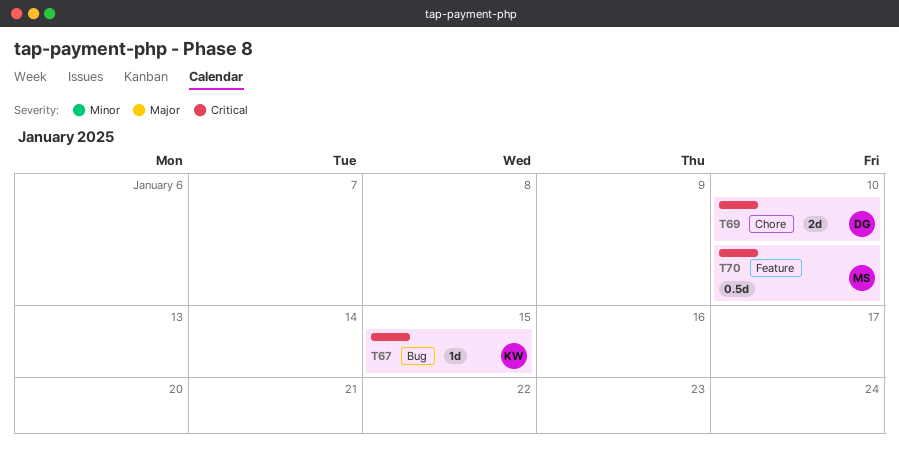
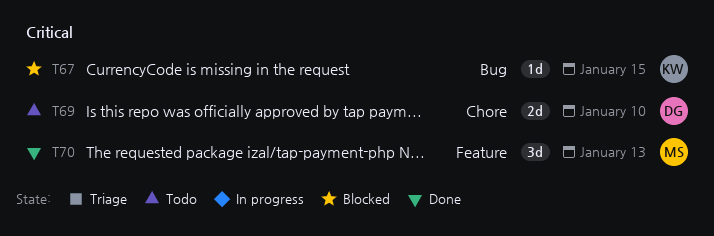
T70, estimate: 0.5d -> 3d
T70, due: Jan 10 -> Jan 13

